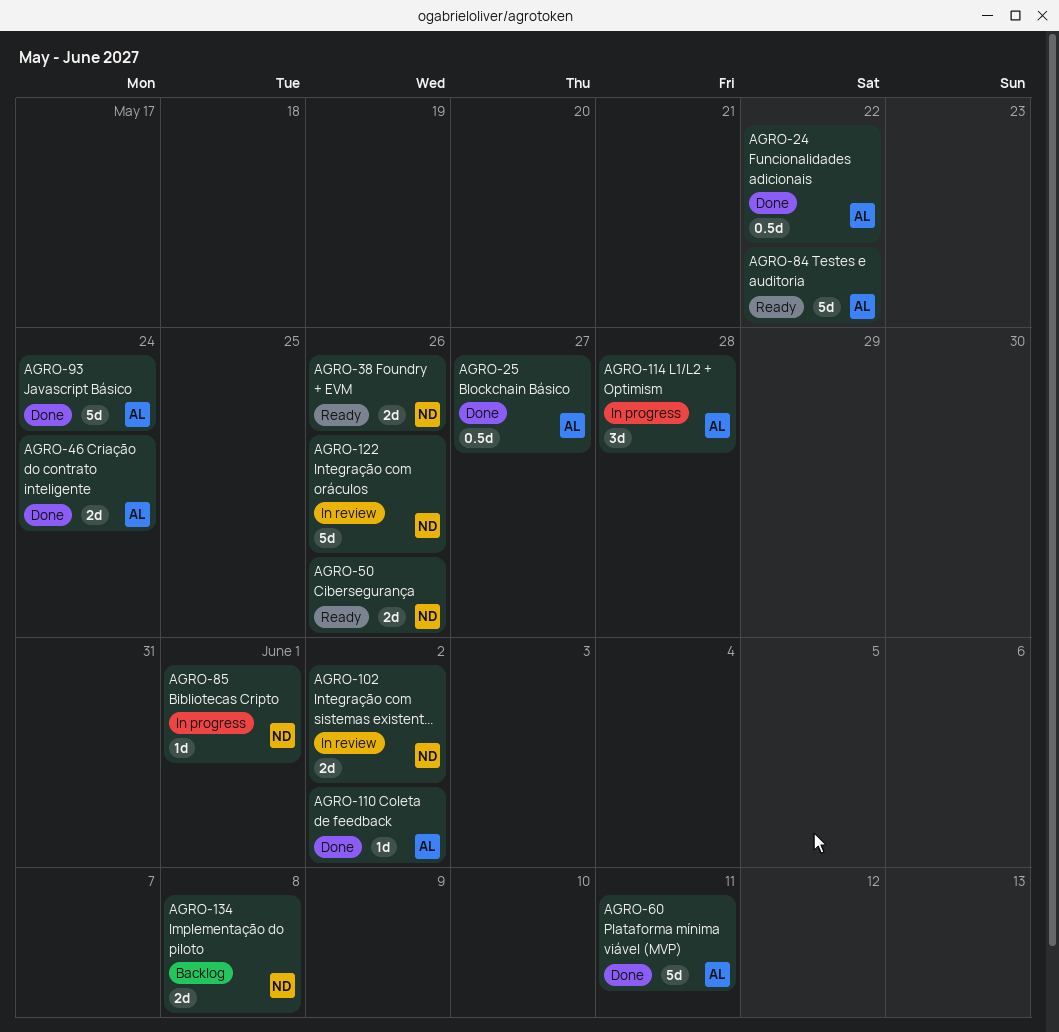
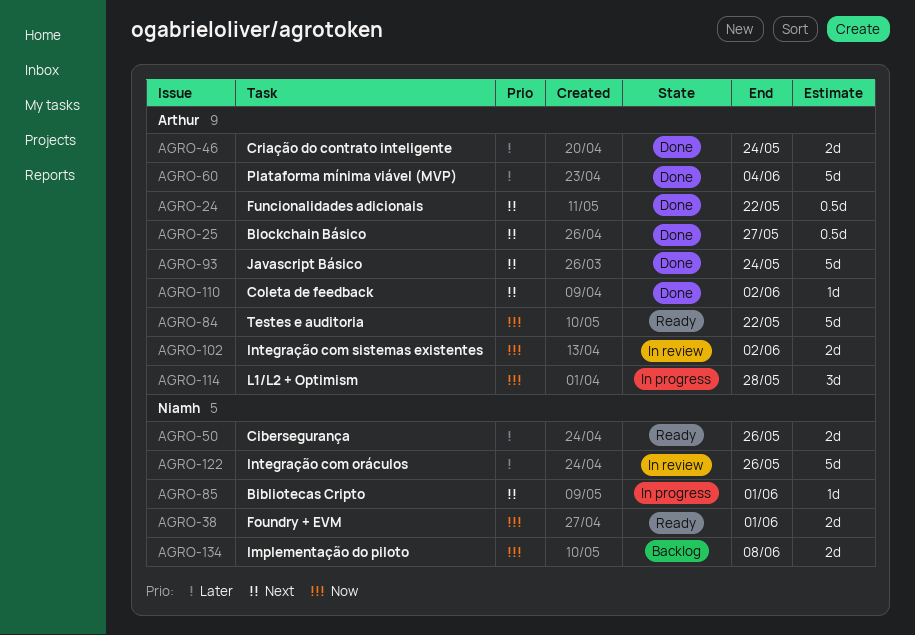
AGRO-38, due: May 26 -> Jun 1
AGRO-60, due: Jun 11 -> Jun 4
AGRO-102, owner: Niamh -> Arthur

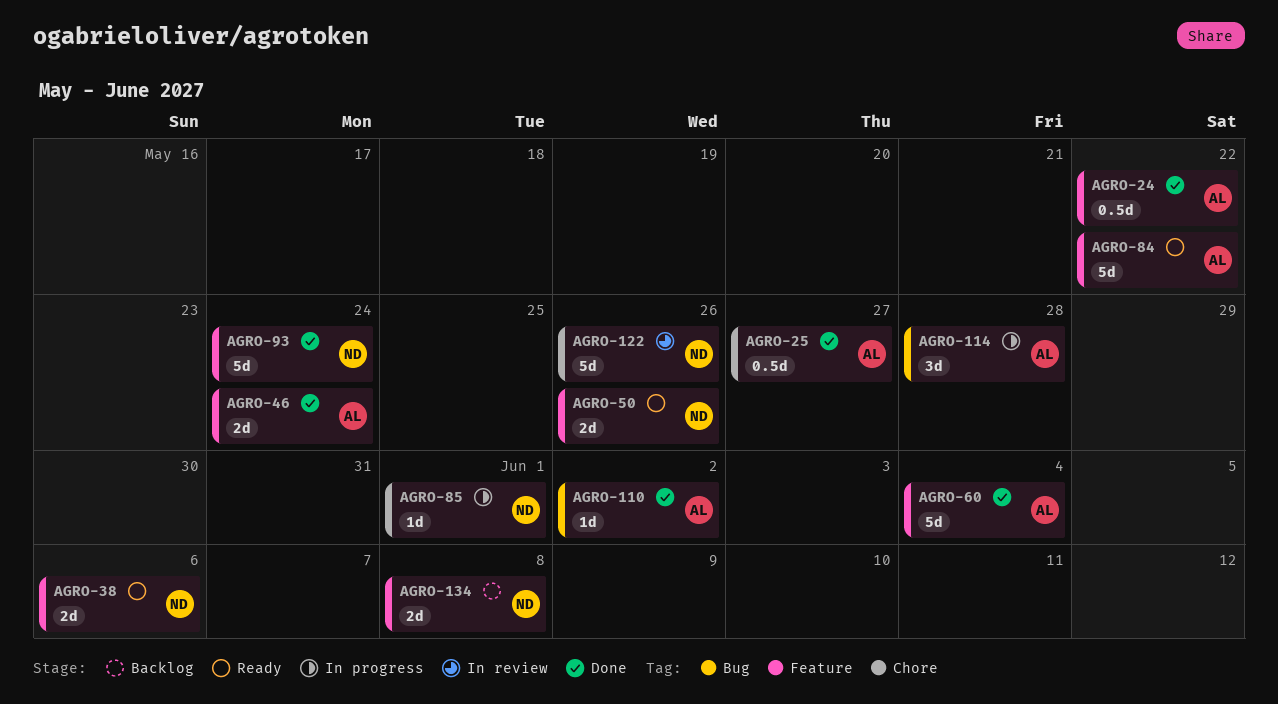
AGRO-38, due: Jun 1 -> Jun 6
AGRO-93, owner: Arthur -> Niamh
AGRO-102: present -> none

